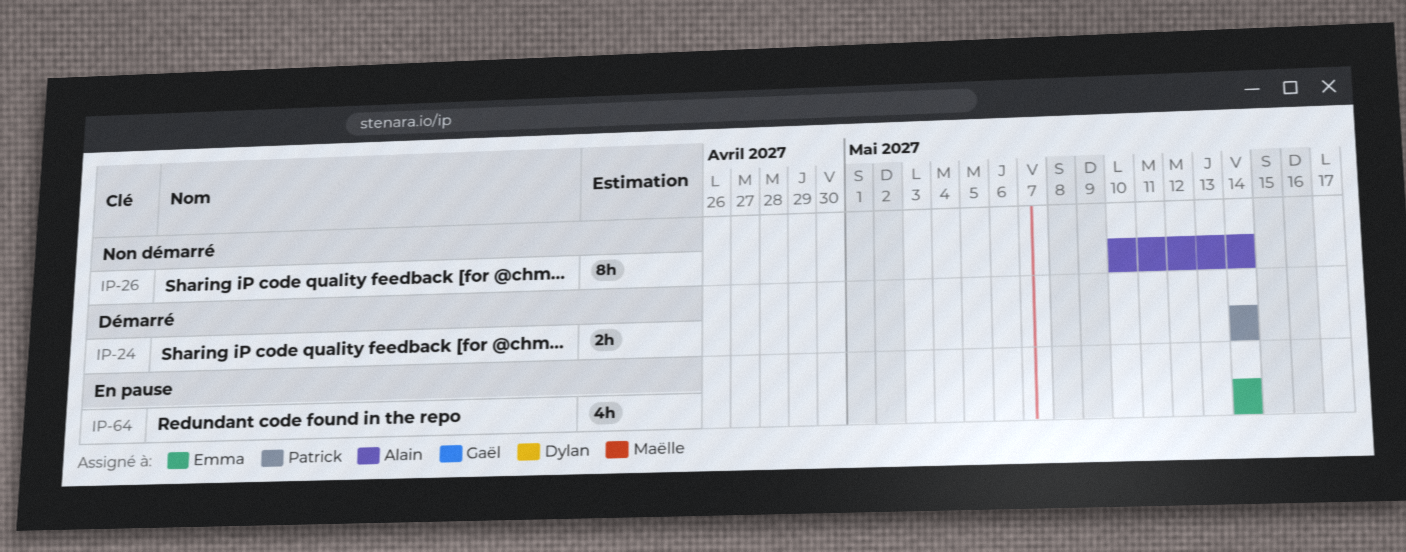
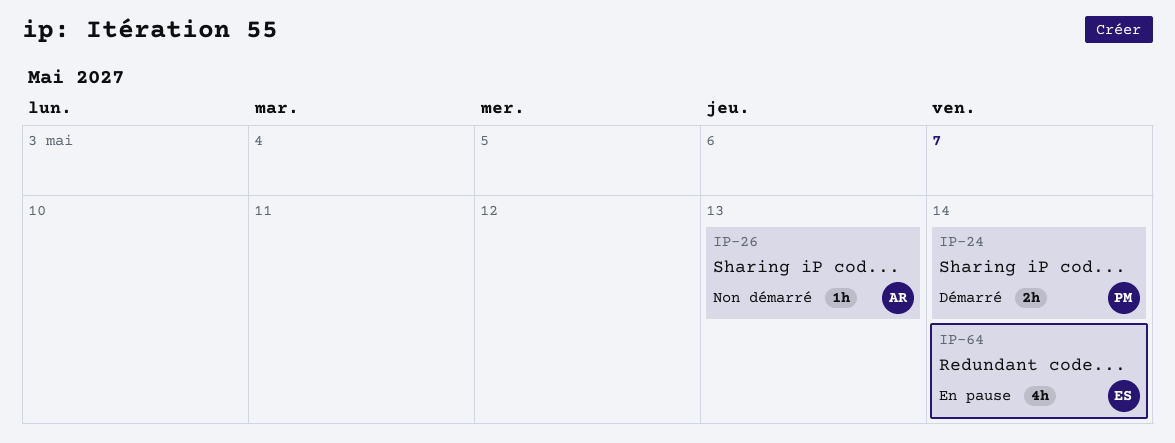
IP-26, estimate: 8h -> 1h
IP-26, due: May 14 -> May 13

